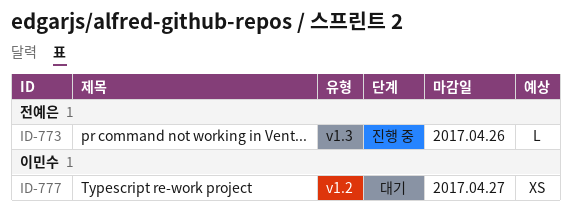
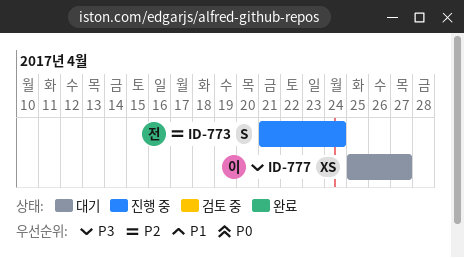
ID-773, estimate: L -> S
ID-773, due: Apr 26 -> Apr 24

